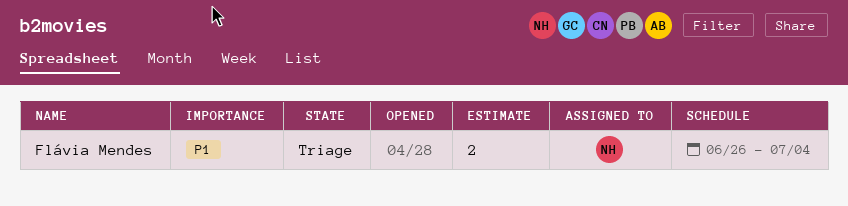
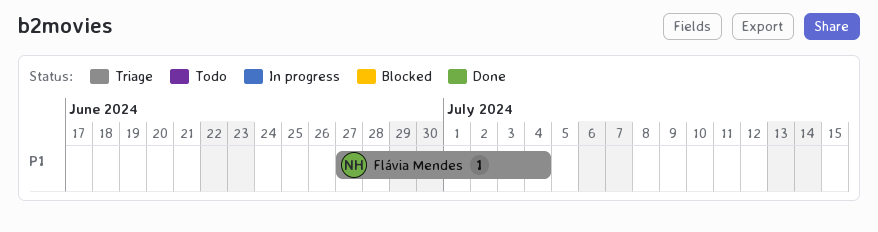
Flávia Mendes, estimate: 2 -> 1
Flávia Mendes, start: Jun 26 -> Jun 27

